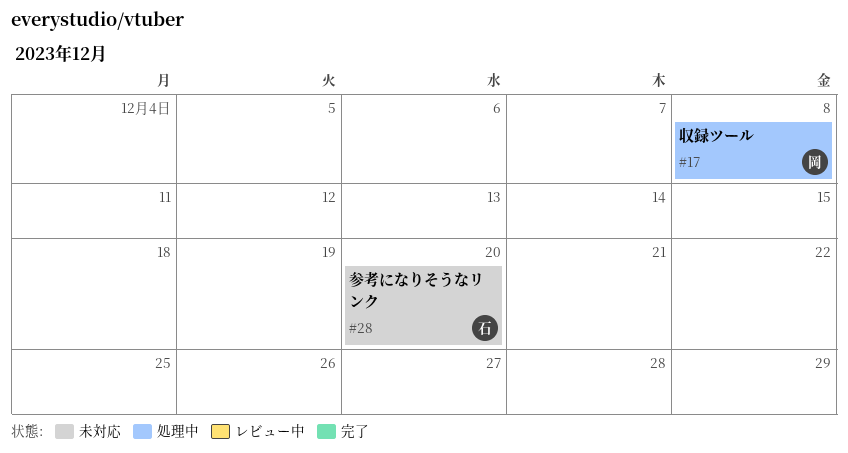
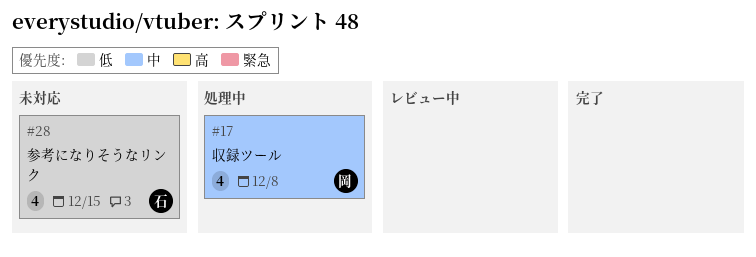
#28, due: Dec 20 -> Dec 15

